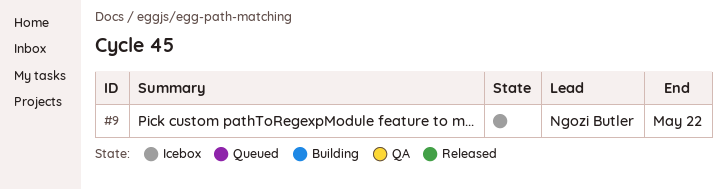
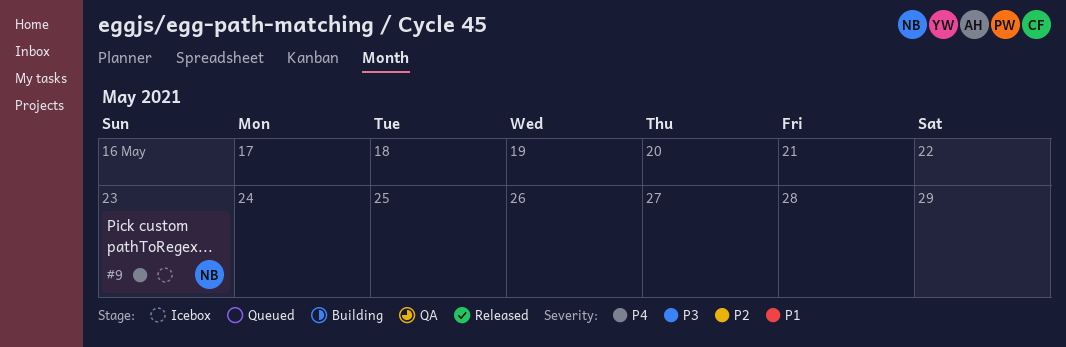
#9, due: May 22 -> May 23

